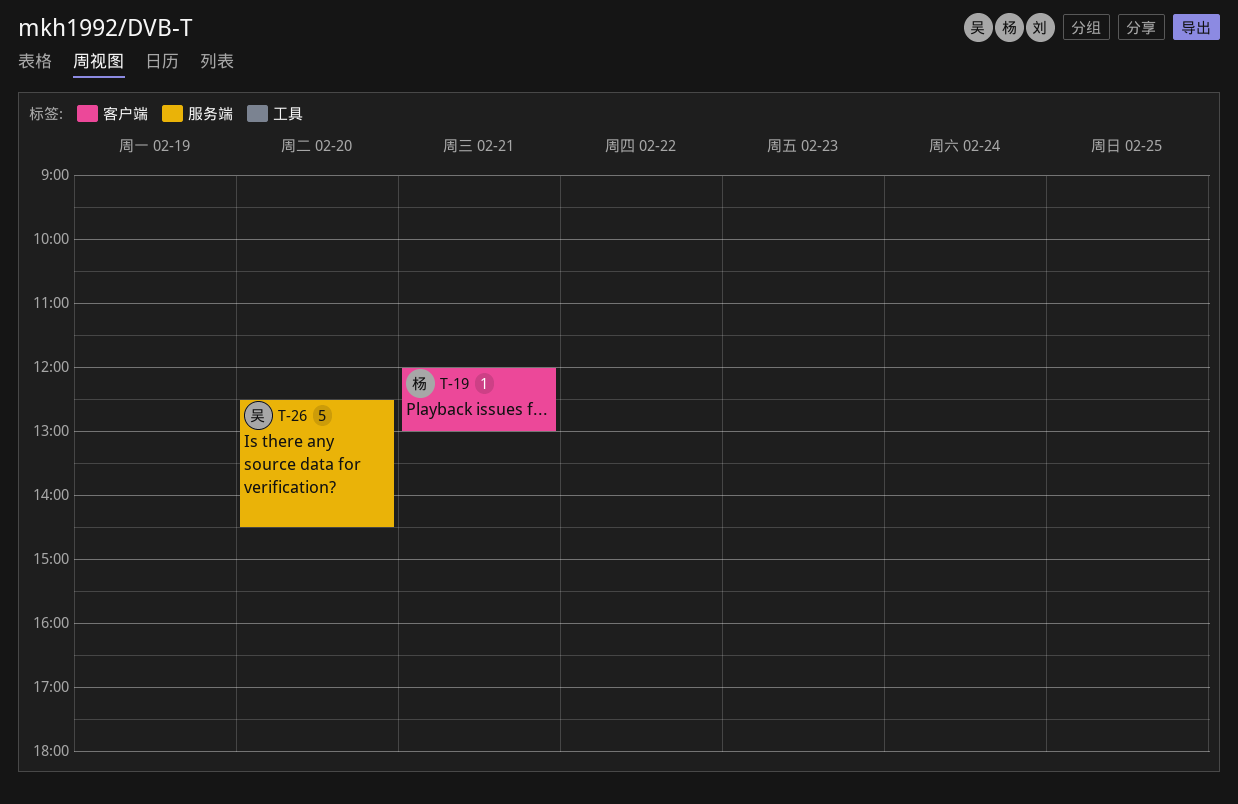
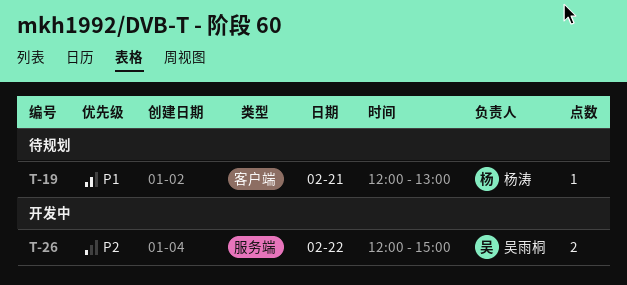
T-26, estimate: 5 -> 2
T-26, day: Feb 20 -> Feb 22
T-26, begins: 12:30 -> 12:00
T-26, ends: 14:30 -> 15:00

